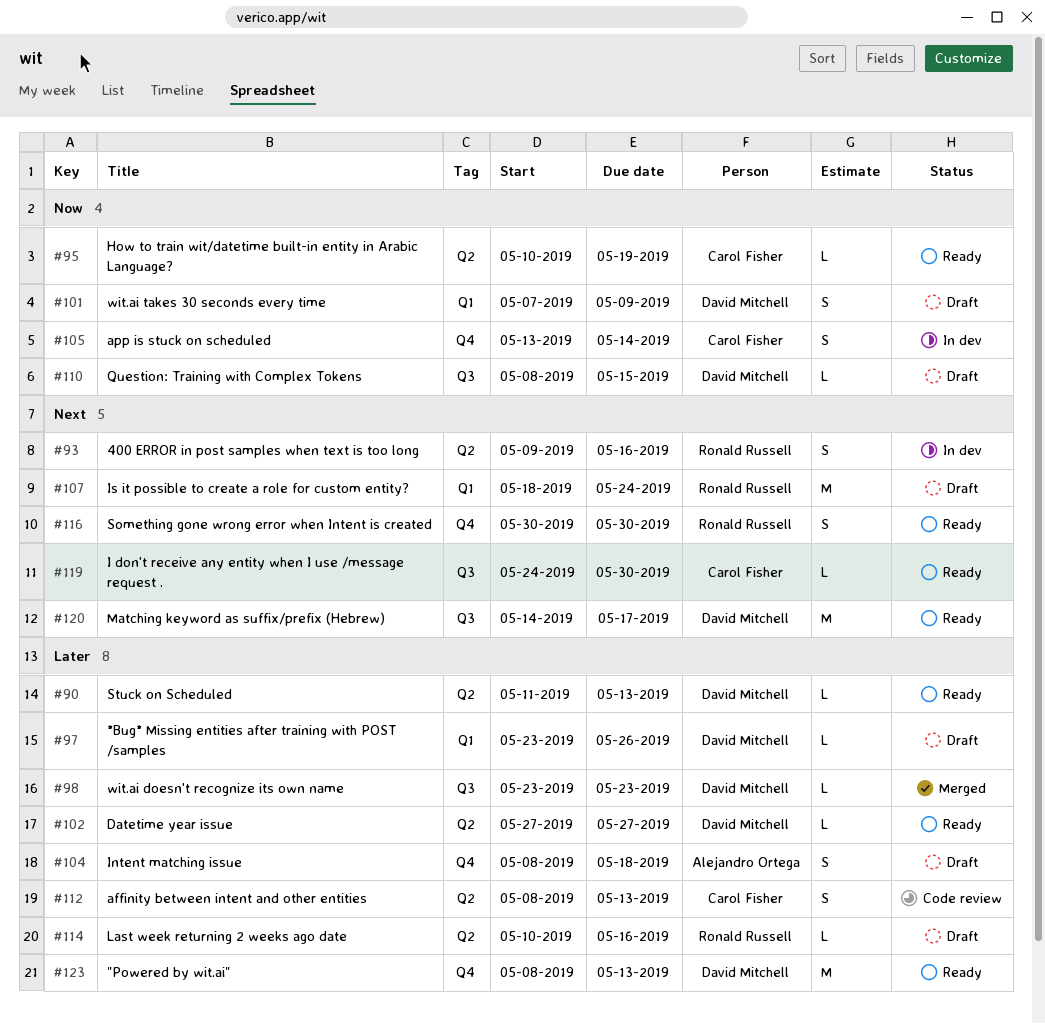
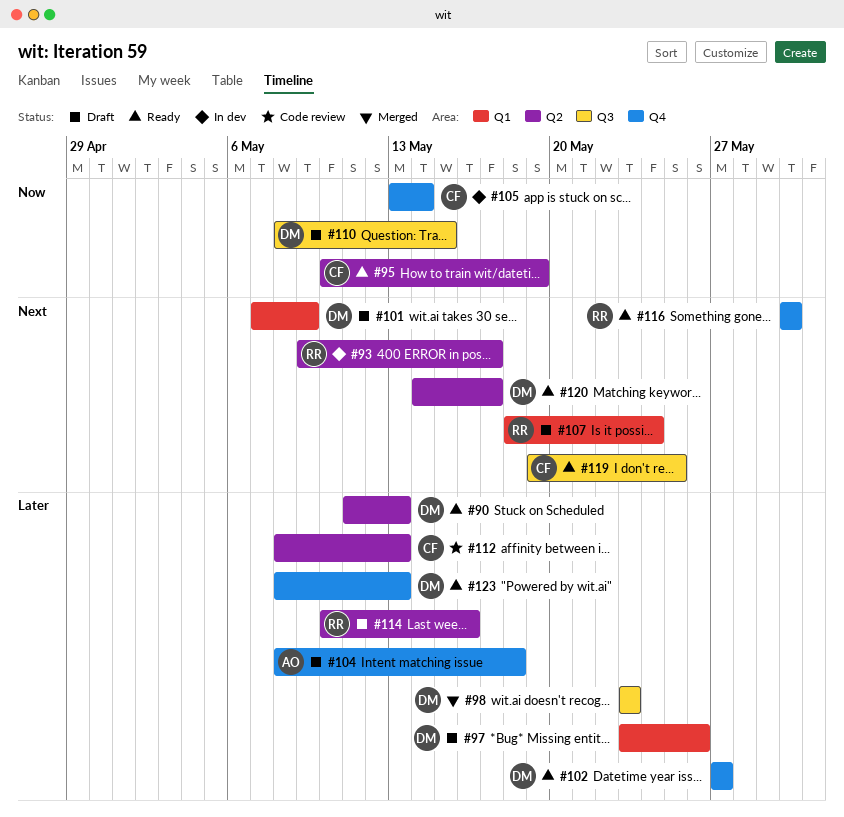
#93, due: May 16 -> May 17
#101, priority: Now -> Next
#102, label: Q2 -> Q4
#119, start: May 24 -> May 19
#119, due: May 30 -> May 25
#120, label: Q3 -> Q2

